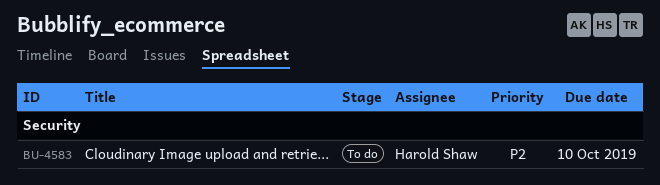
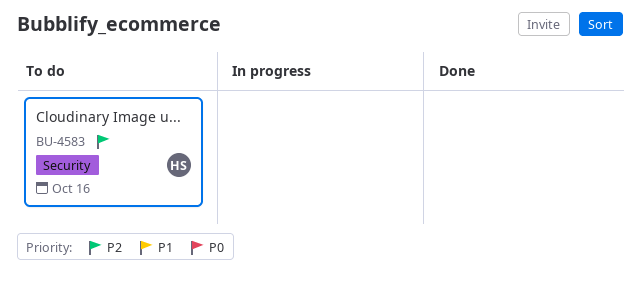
BU-4583, due: Oct 10 -> Oct 16

